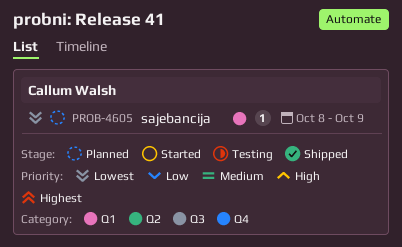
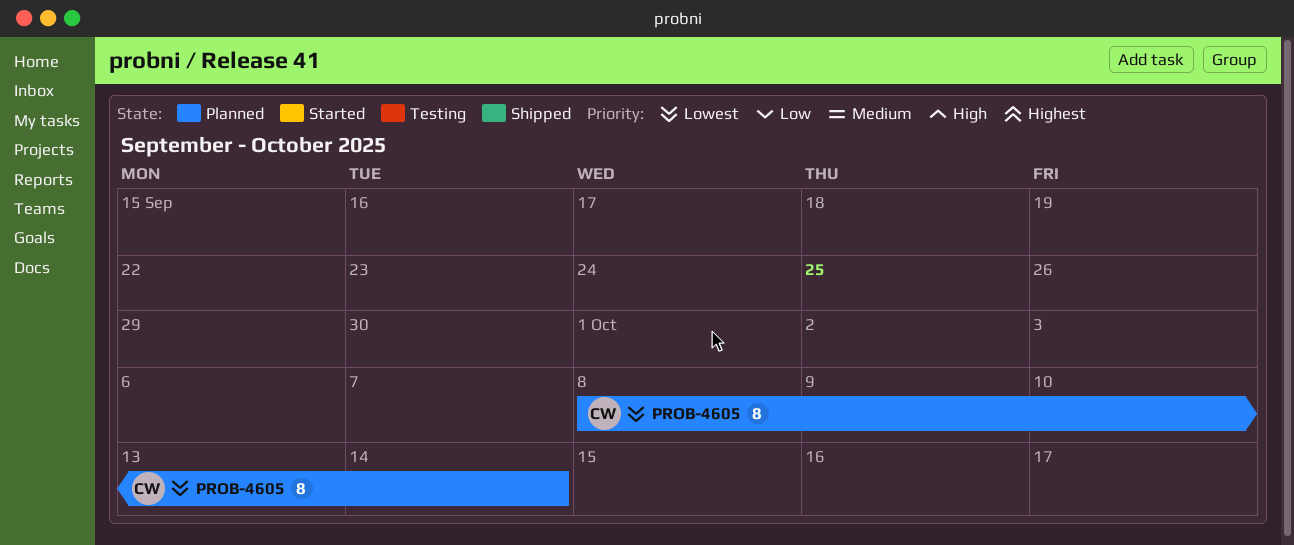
PROB-4605, estimate: 1 -> 8
PROB-4605, due: Oct 9 -> Oct 14

